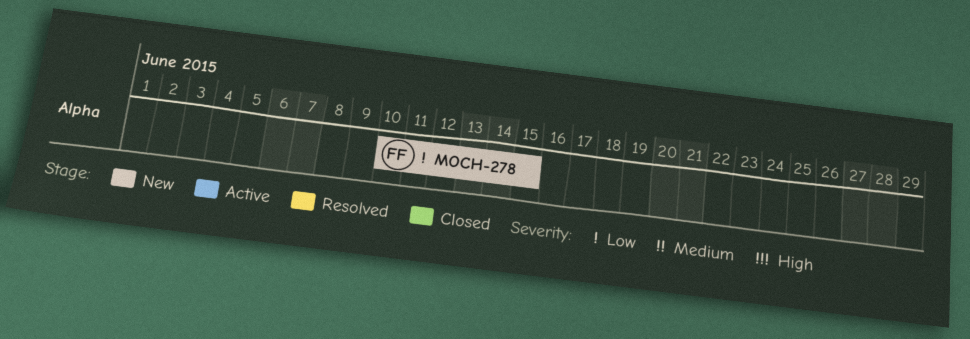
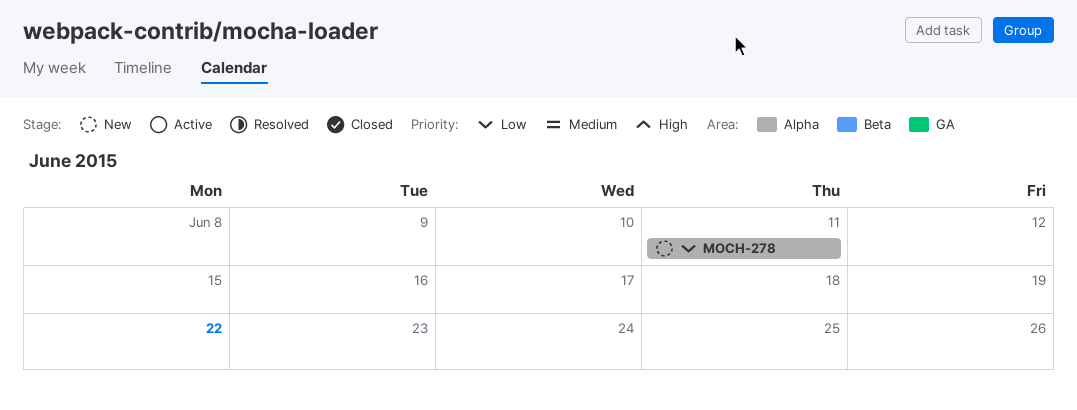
MOCH-278, start: Jun 10 -> Jun 11
MOCH-278, due: Jun 15 -> Jun 11

